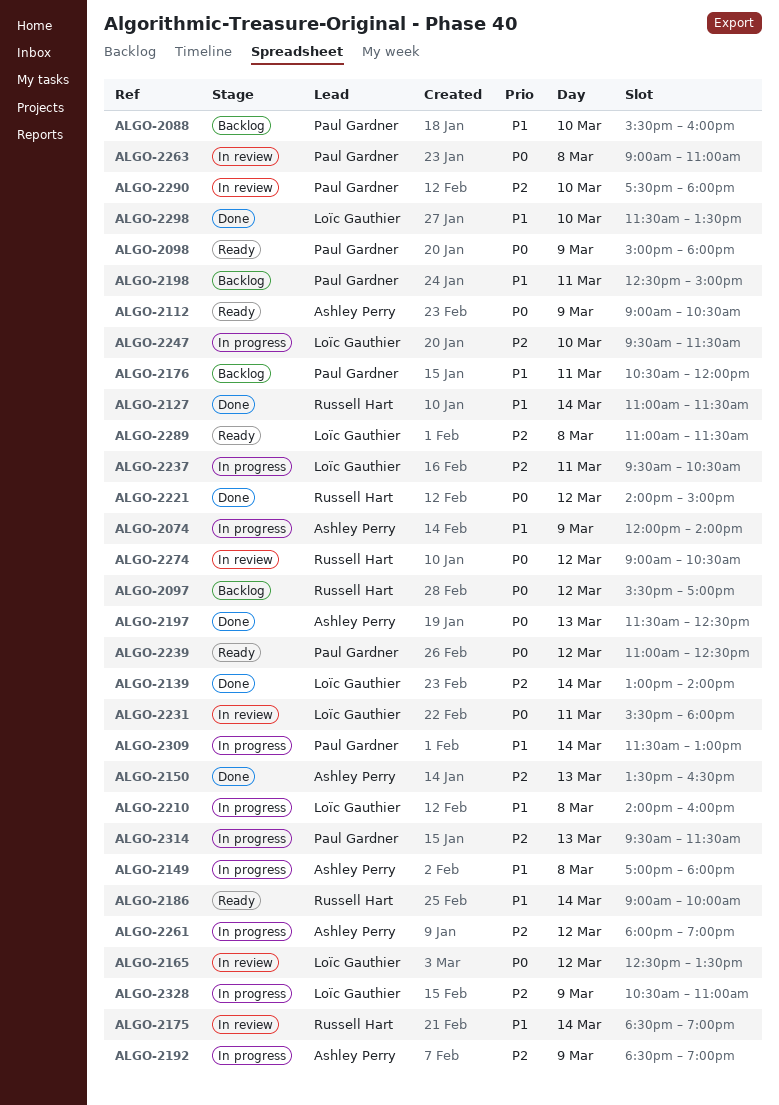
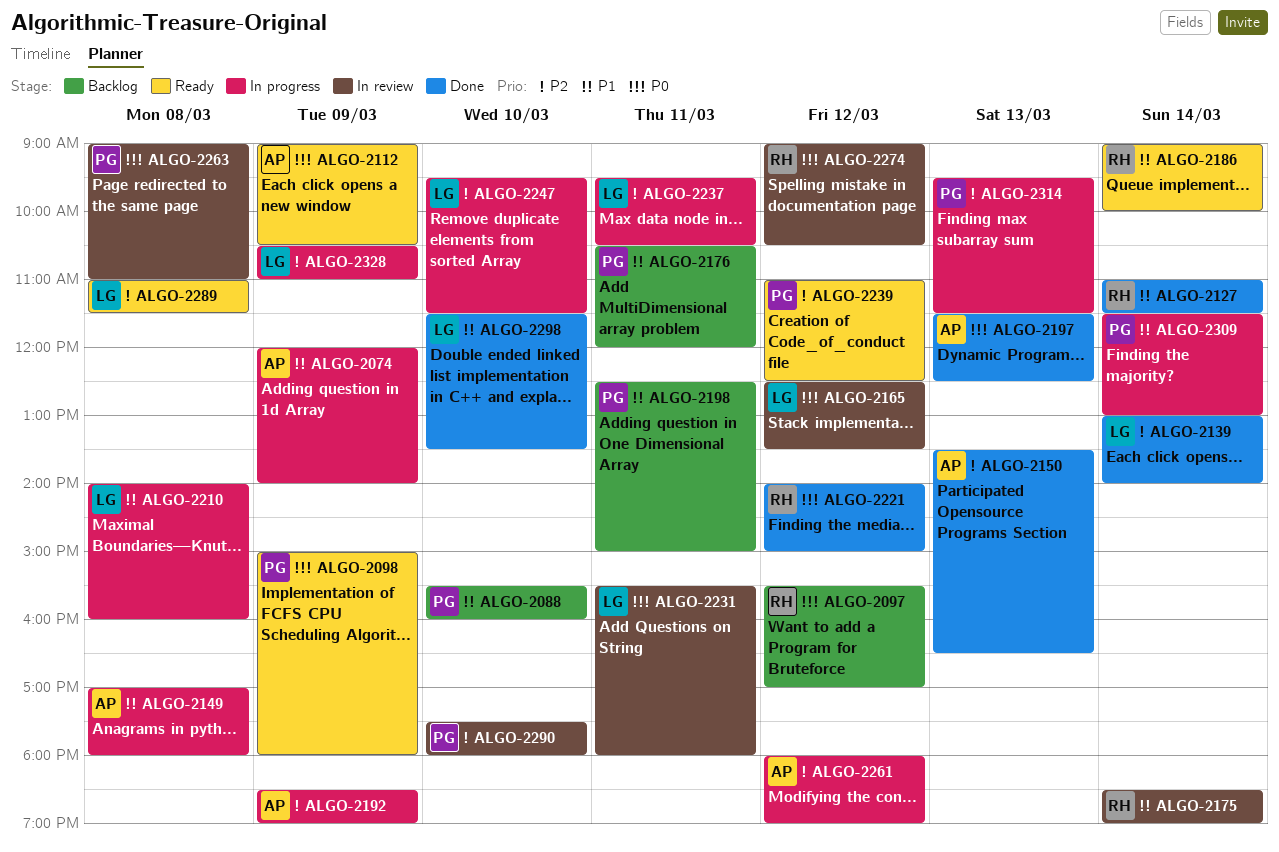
ALGO-2239, priority: P0 -> P2

